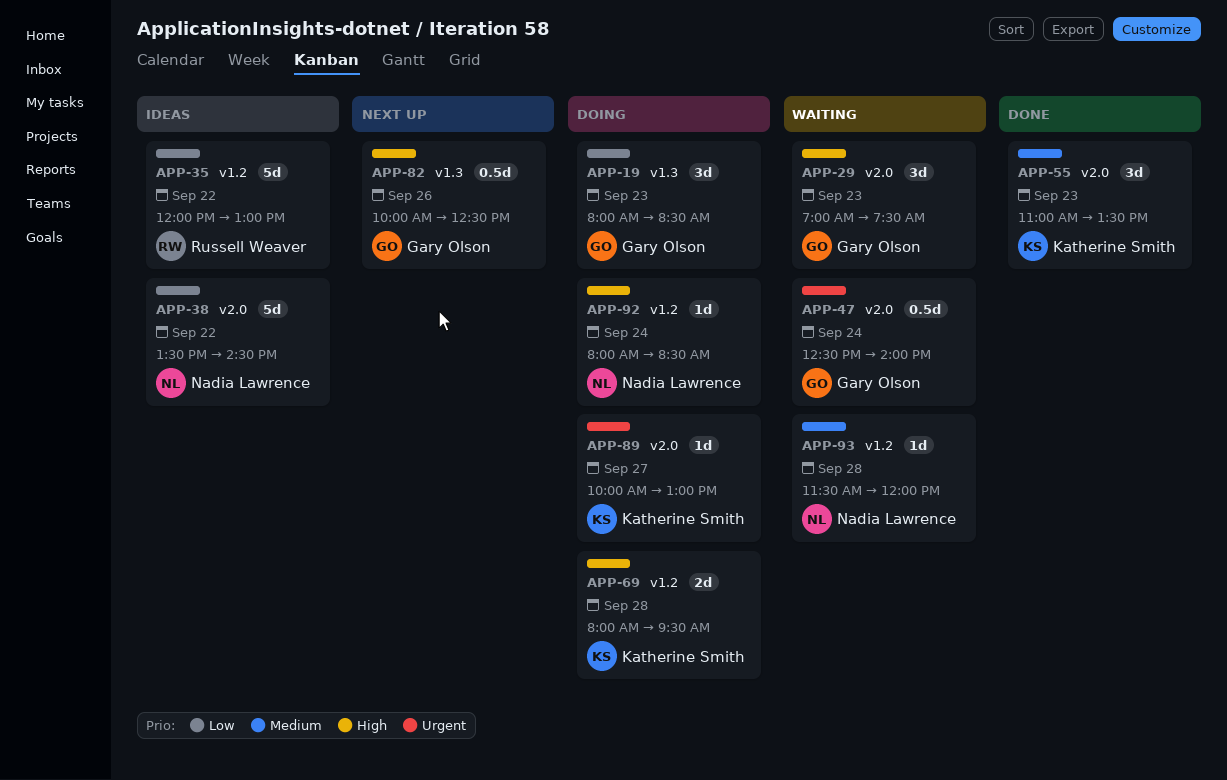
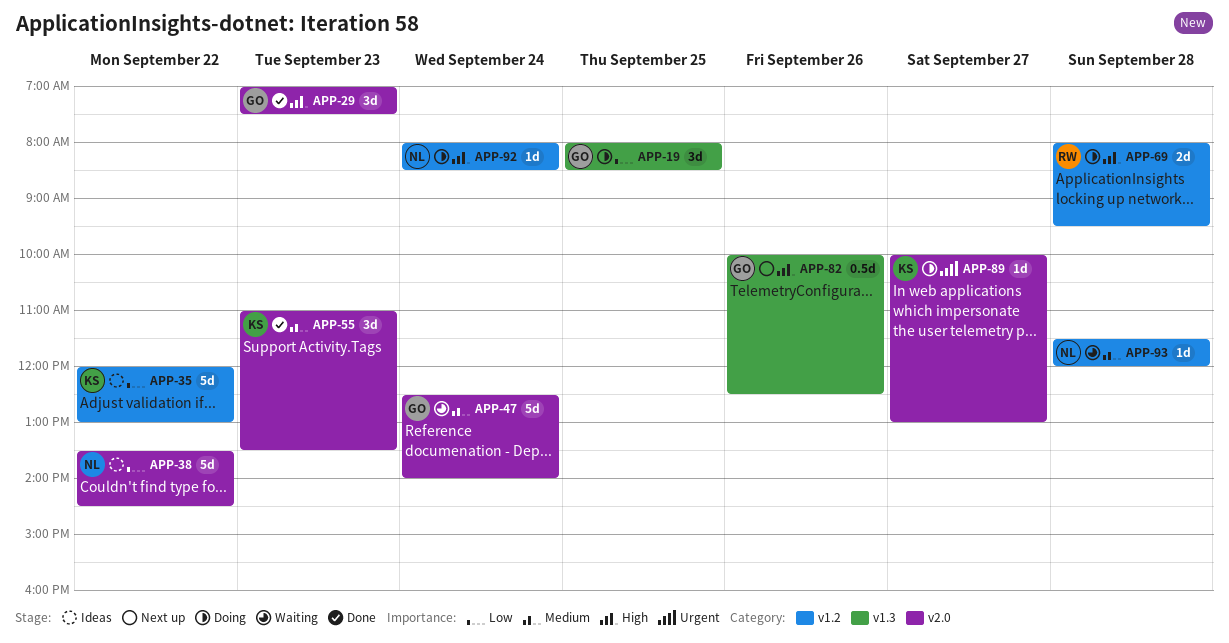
APP-19, day: Sep 23 -> Sep 25
APP-29, status: Waiting -> Done
APP-35, owner: Russell Weaver -> Katherine Smith
APP-47, priority: Urgent -> Medium
APP-47, estimate: 0.5d -> 5d
APP-69, owner: Katherine Smith -> Russell Weaver

